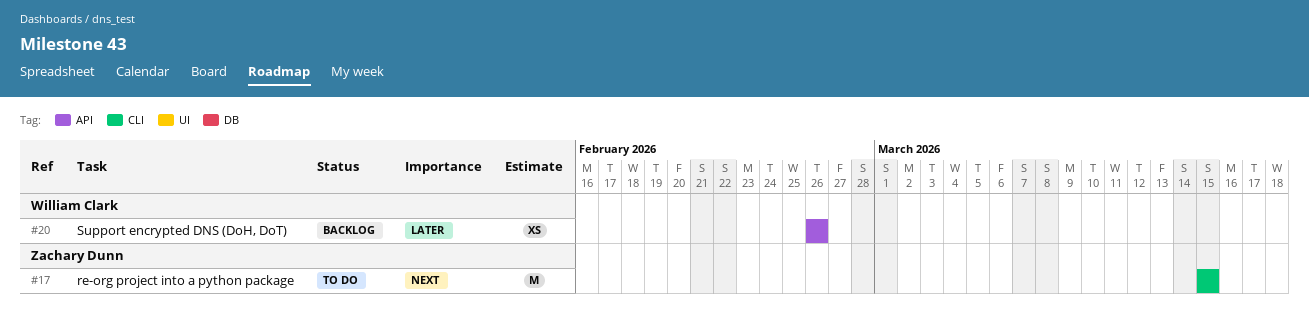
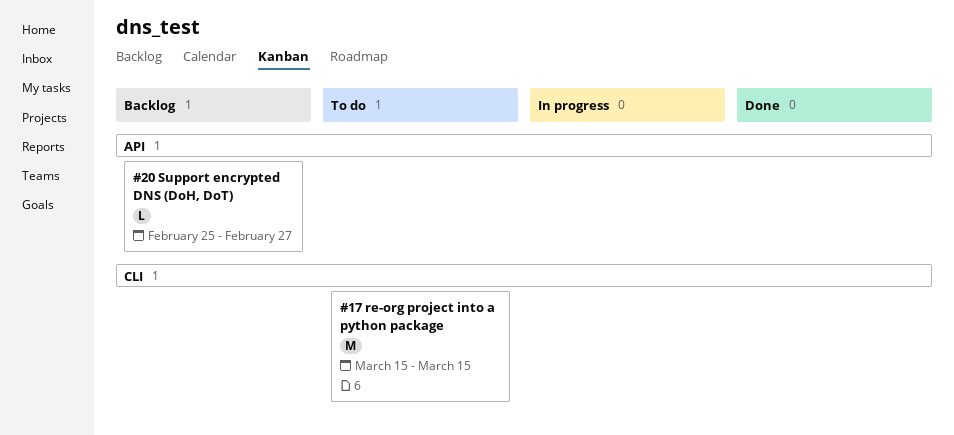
#20, estimate: XS -> L
#20, start: Feb 26 -> Feb 25
#20, due: Feb 26 -> Feb 27

